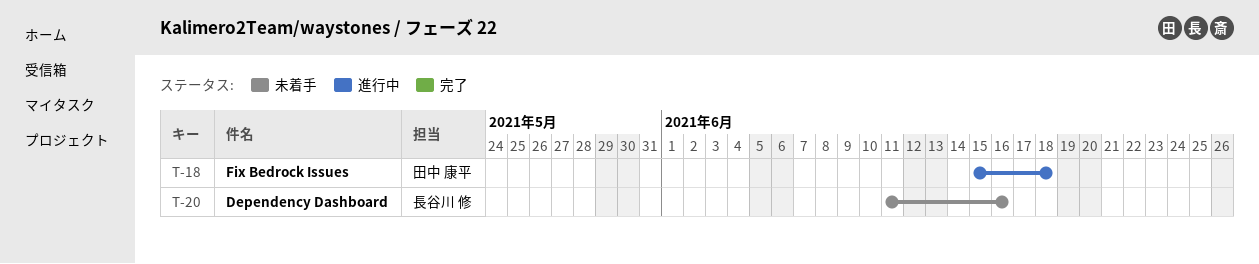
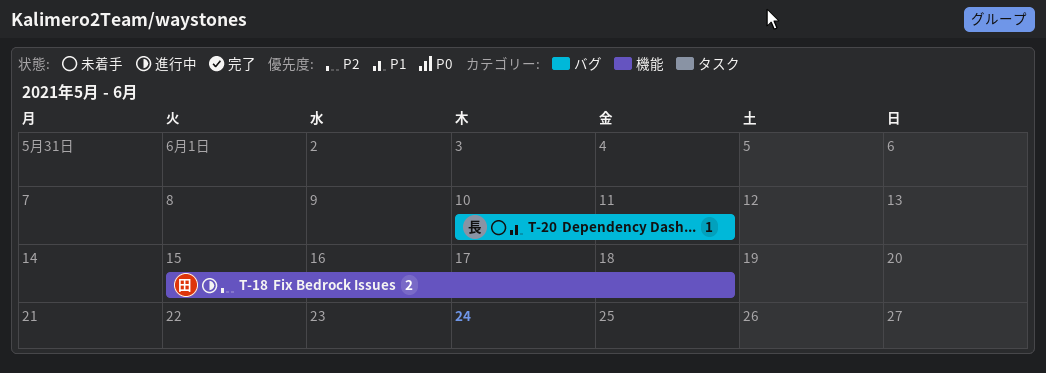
T-20, start: Jun 11 -> Jun 10
T-20, due: Jun 16 -> Jun 11

